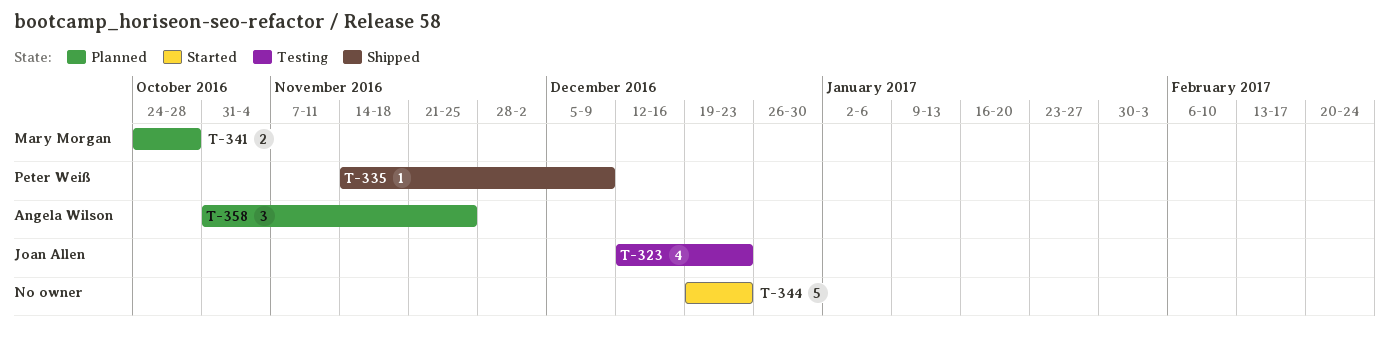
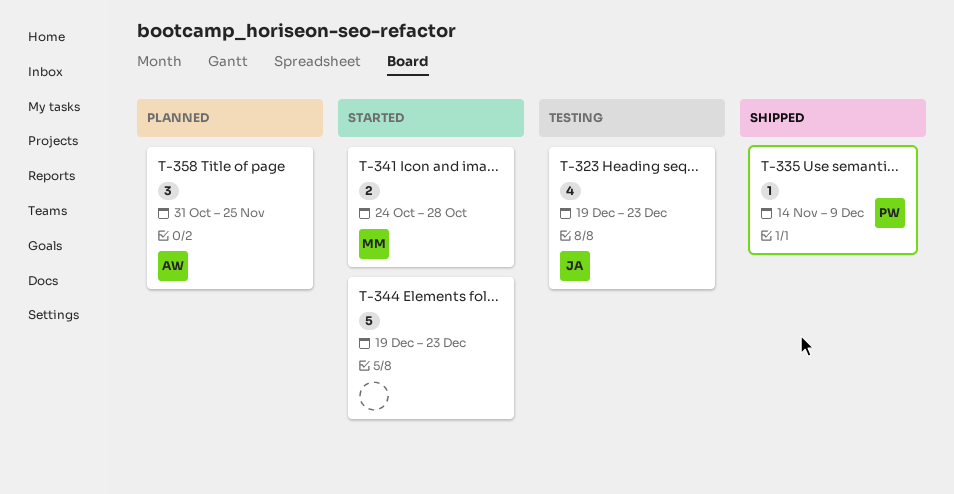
T-323, start: Dec 12 -> Dec 19
T-341, status: Planned -> Started

